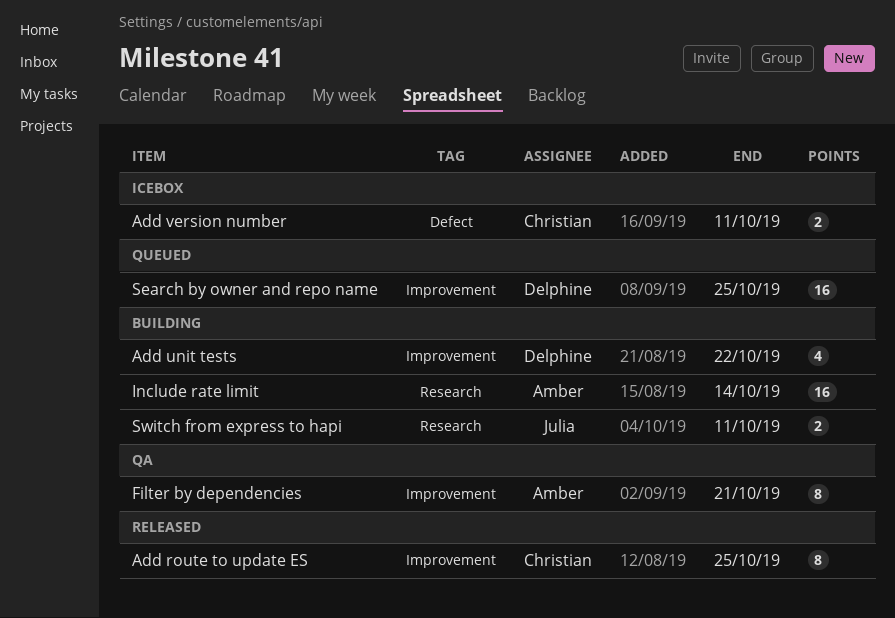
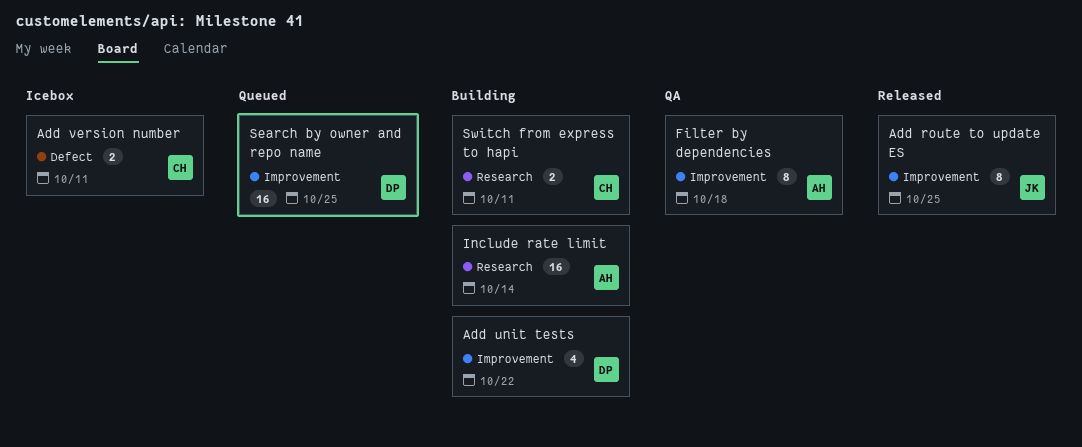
Add route to update ES, owner: Christian -> Julia
Filter by dependencies, due: Oct 21 -> Oct 18
Switch from express to hapi, owner: Julia -> Christian

